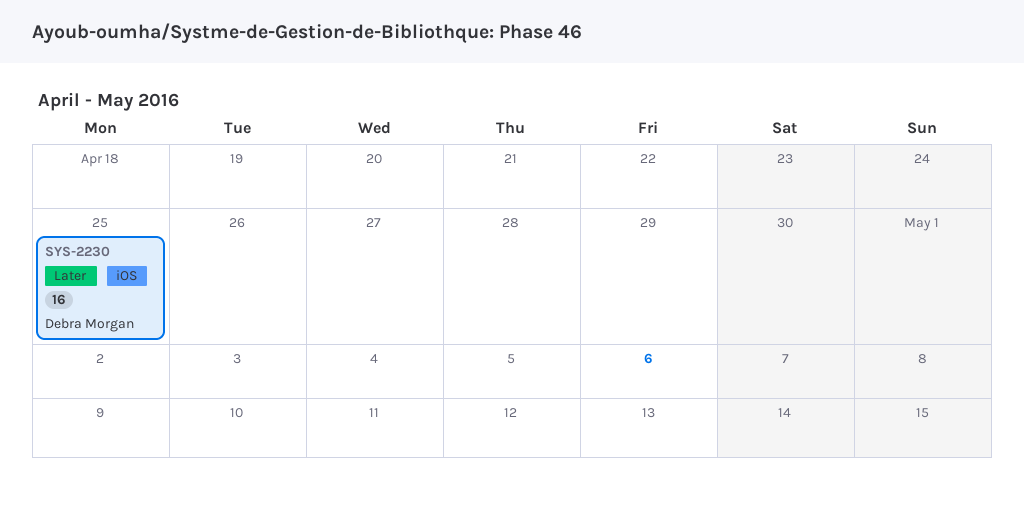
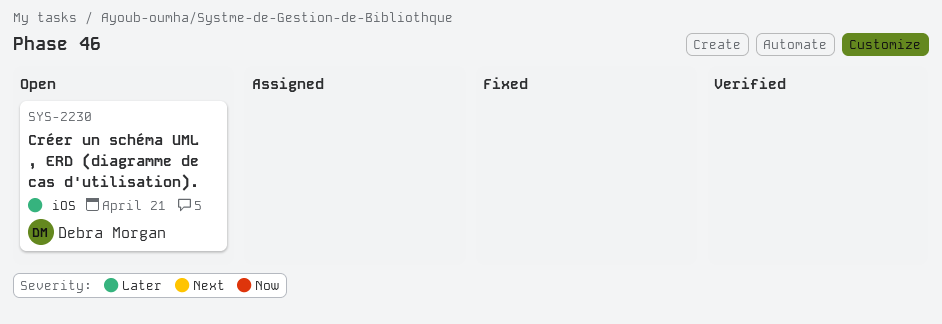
SYS-2230, due: Apr 25 -> Apr 21

